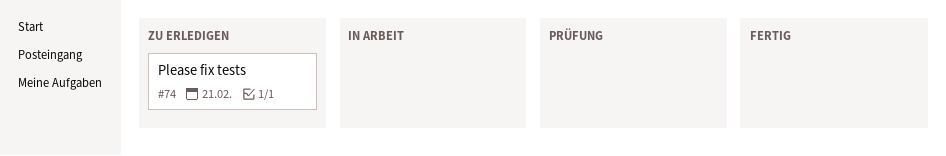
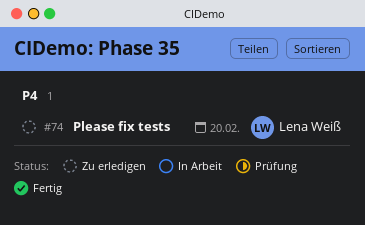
#74, due: Feb 21 -> Feb 20

